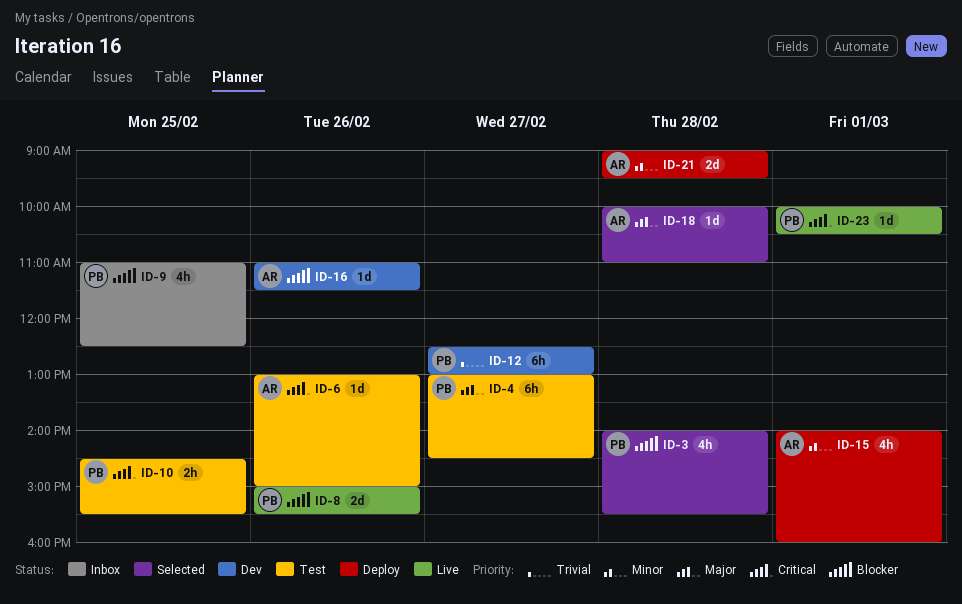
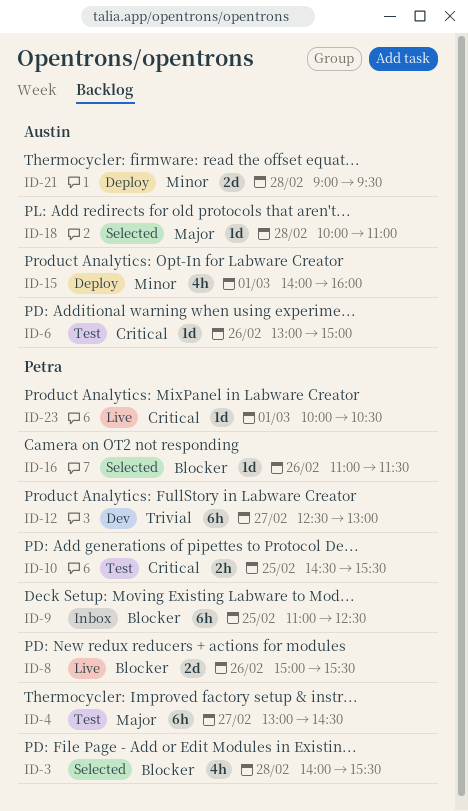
ID-9, estimate: 4h -> 6h
ID-16, status: Dev -> Selected
ID-16, owner: Austin -> Petra

